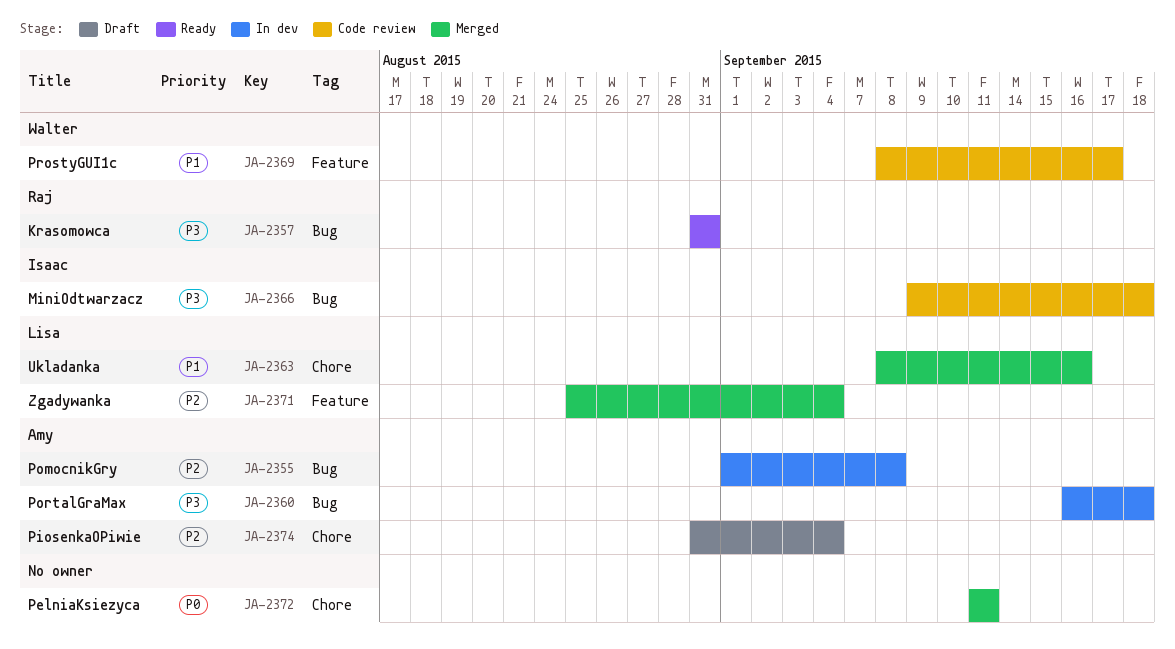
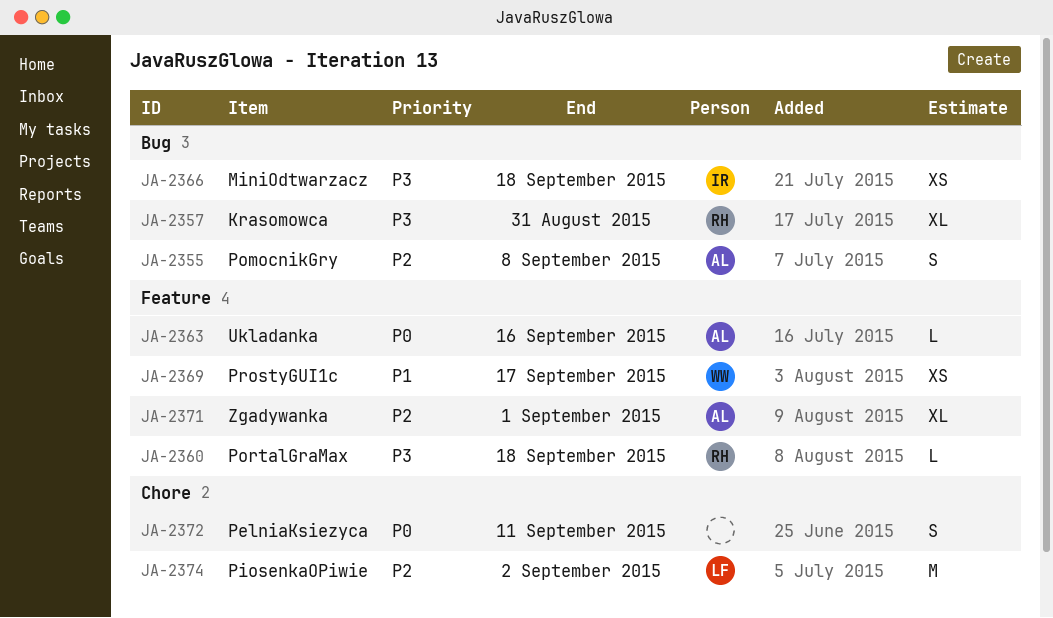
JA-2360, owner: Amy -> Raj
JA-2360, label: Bug -> Feature
JA-2363, owner: Lisa -> Amy
JA-2363, priority: P1 -> P0
JA-2363, label: Chore -> Feature
JA-2371, owner: Lisa -> Amy
JA-2371, due: Sep 4 -> Sep 1
JA-2374, owner: Amy -> Lisa
JA-2374, due: Sep 4 -> Sep 2

